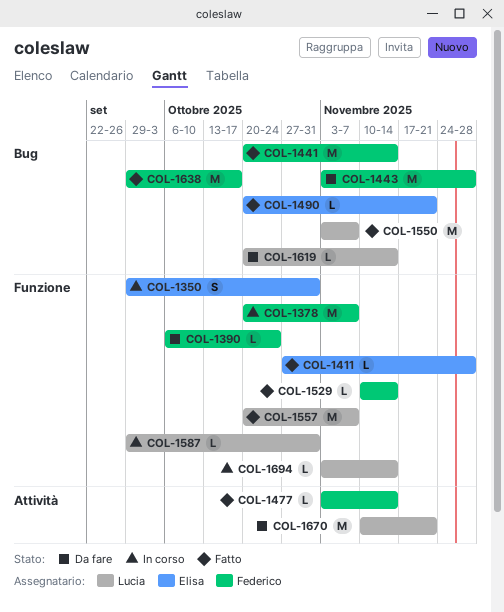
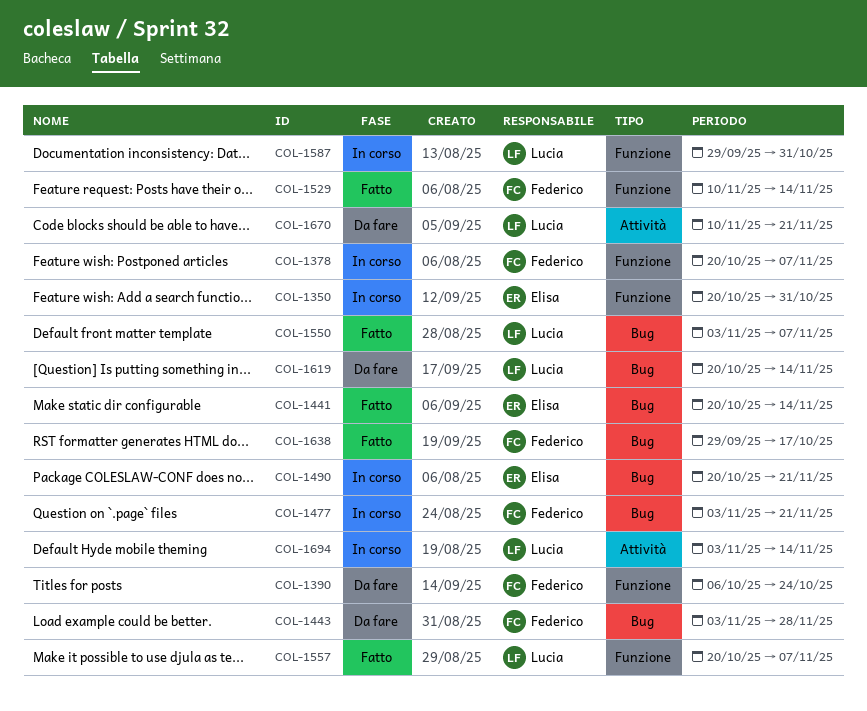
COL-1350, start: Sep 29 -> Oct 20
COL-1411: present -> none
COL-1441, owner: Federico -> Elisa
COL-1477, status: Fatto -> In corso
COL-1477, label: Attività -> Bug
COL-1477, due: Nov 14 -> Nov 21
COL-1490, status: Fatto -> In corso
COL-1694, label: Funzione -> Attività

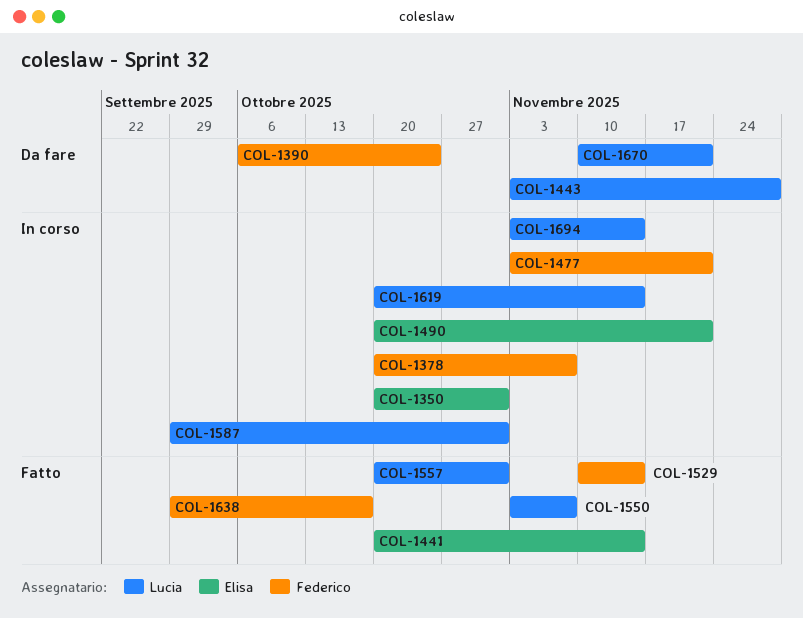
COL-1443, owner: Federico -> Lucia
COL-1557, due: Nov 7 -> Oct 31
COL-1619, status: Da fare -> In corso

